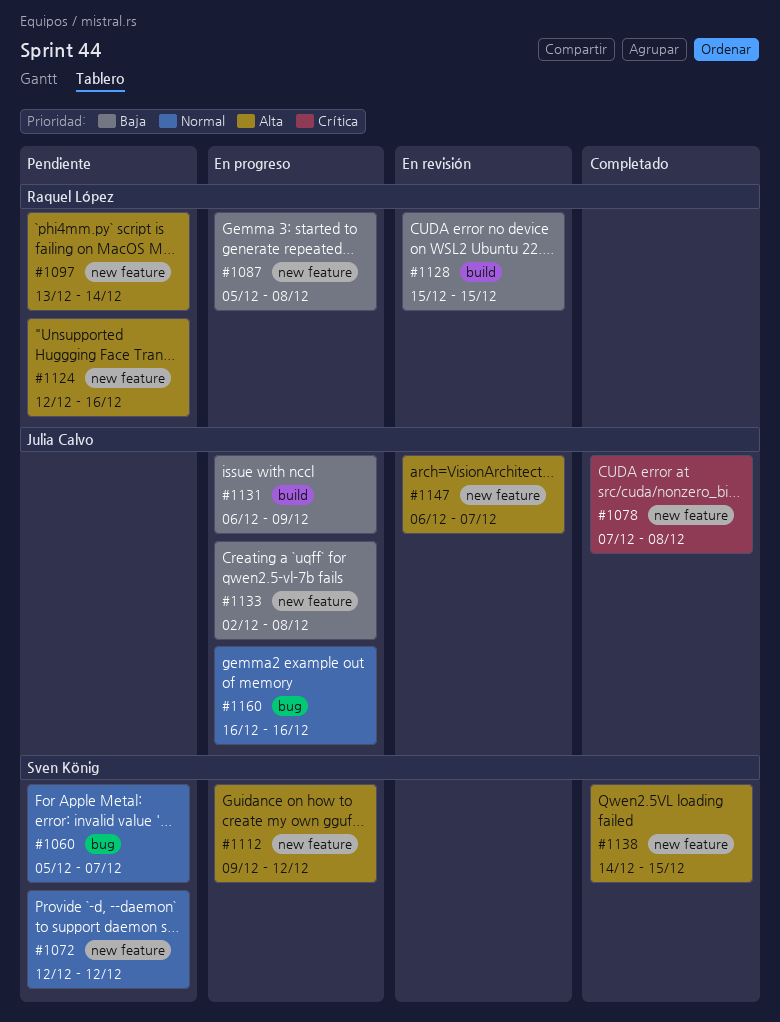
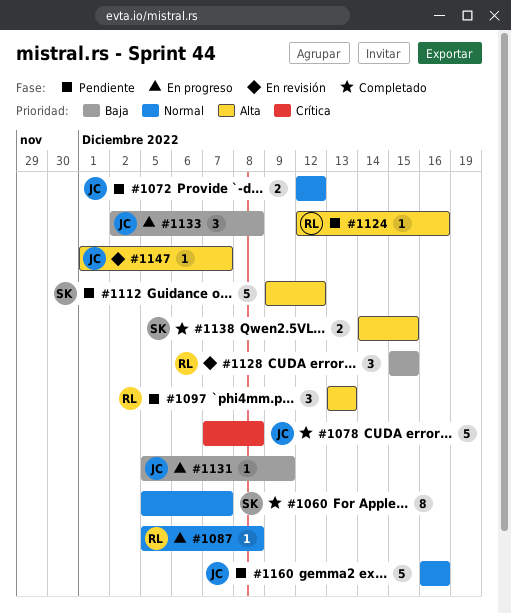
#1060, status: Pendiente -> Completado
#1072, owner: Sven König -> Julia Calvo
#1087, priority: Baja -> Normal
#1097, due: Dec 14 -> Dec 13
#1112, status: En progreso -> Pendiente
#1131, start: Dec 6 -> Dec 5
#1147, start: Dec 6 -> Dec 1
#1160, status: En progreso -> Pendiente

